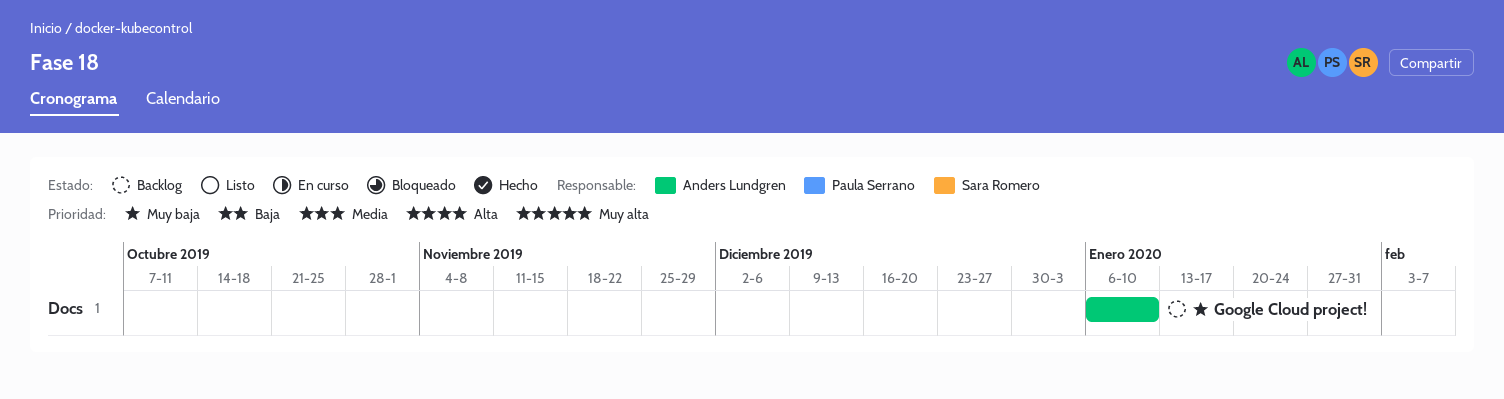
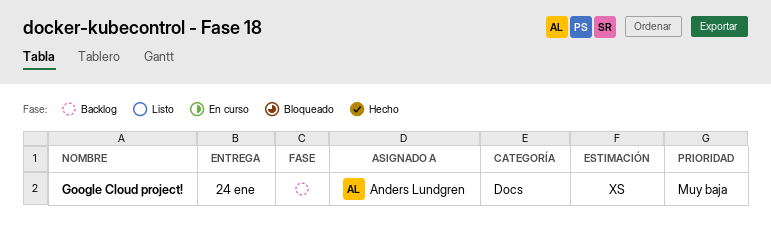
Google Cloud project!, due: Jan 10 -> Jan 24

